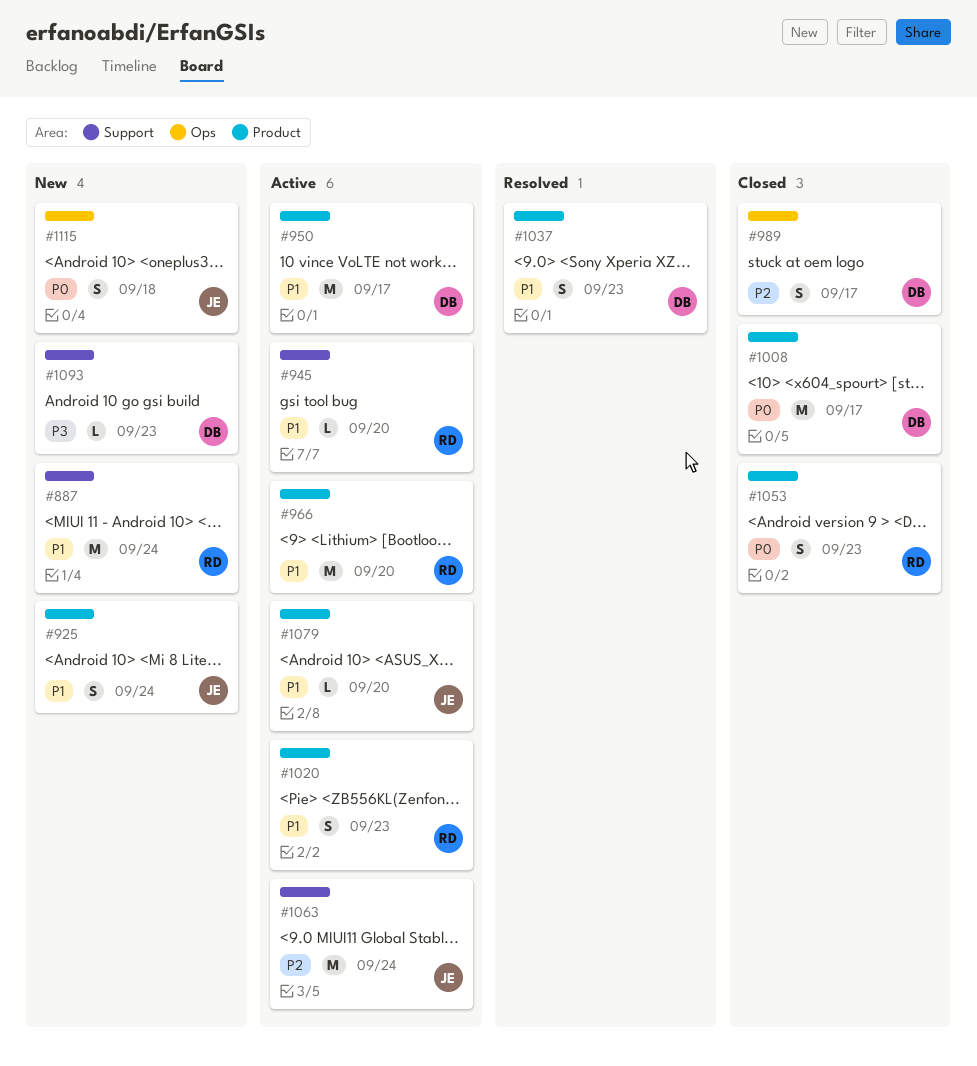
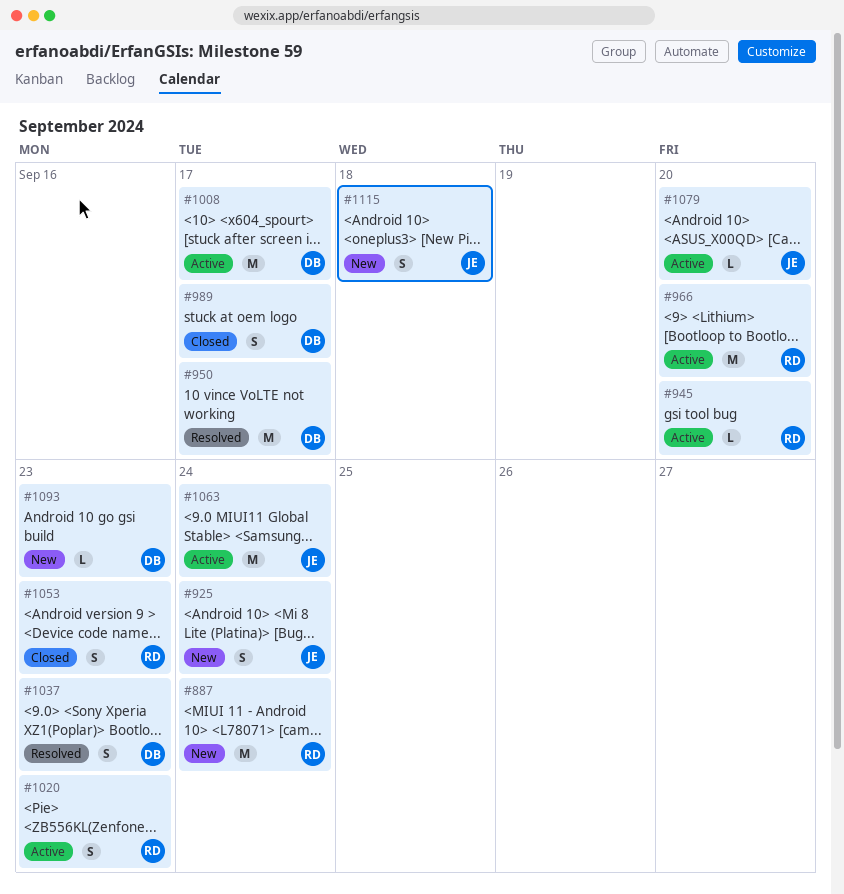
#950, status: Active -> Resolved
#1008, status: Closed -> Active

